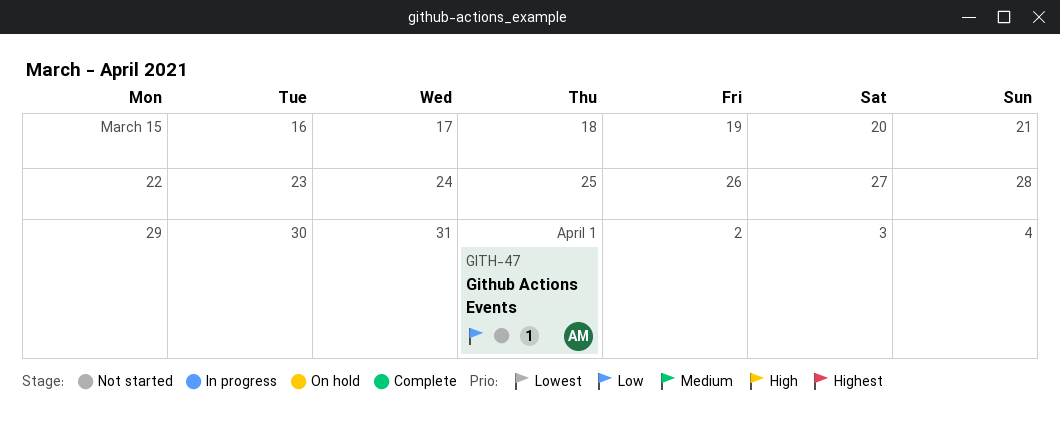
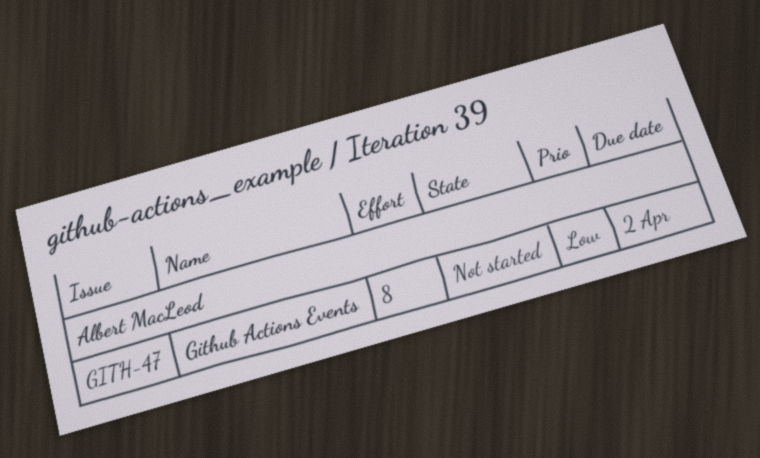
GITH-47, estimate: 1 -> 8
GITH-47, due: Apr 1 -> Apr 2

